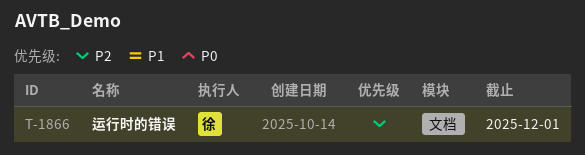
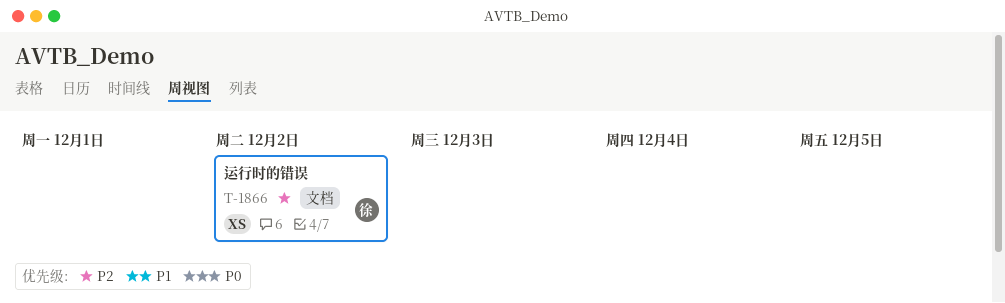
T-1866, due: Dec 1 -> Dec 2

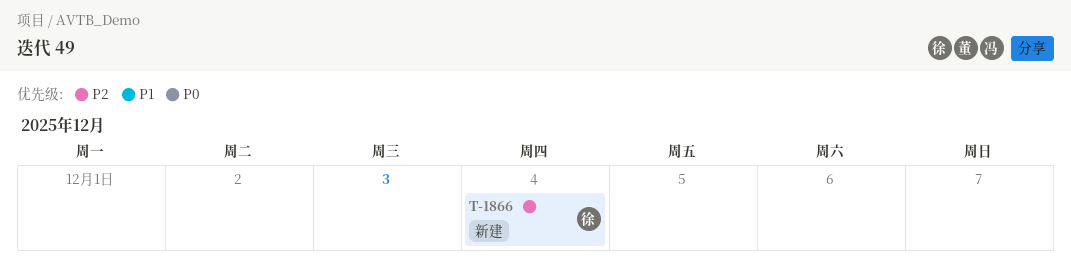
T-1866, due: Dec 2 -> Dec 4

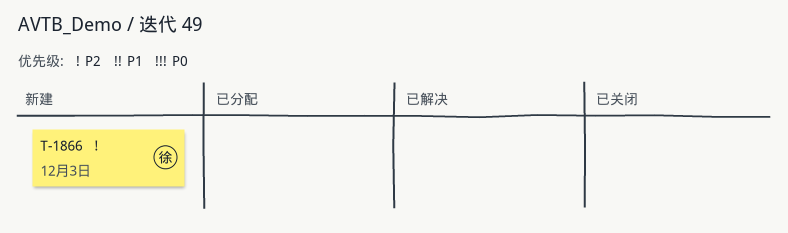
T-1866, due: Dec 4 -> Dec 3

